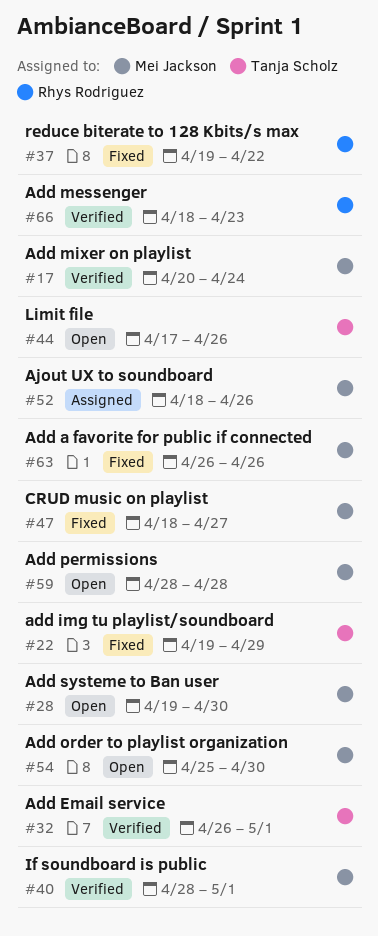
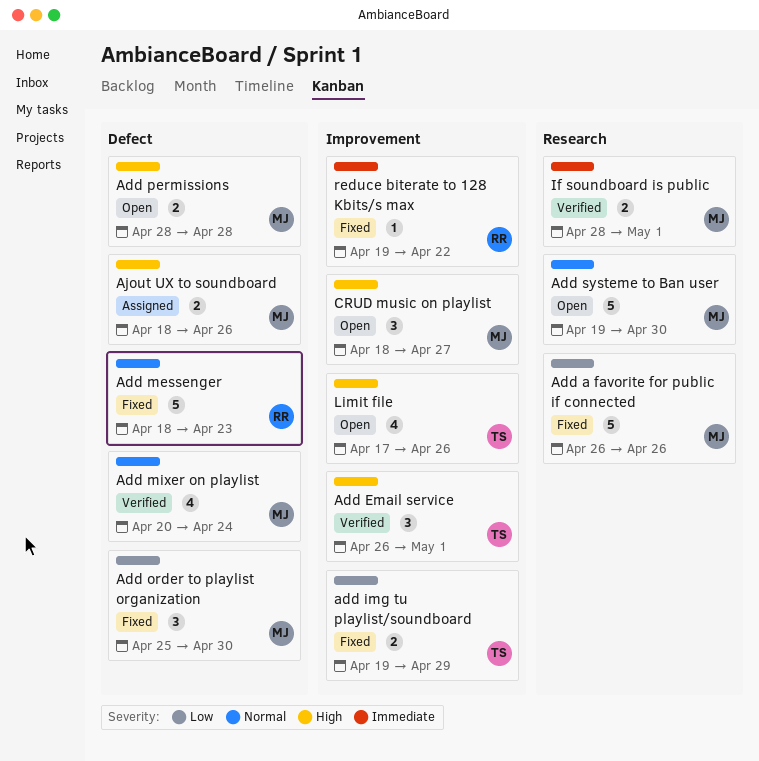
Add messenger, status: Verified -> Fixed
Add order to playlist organization, status: Open -> Fixed
CRUD music on playlist, status: Fixed -> Open

